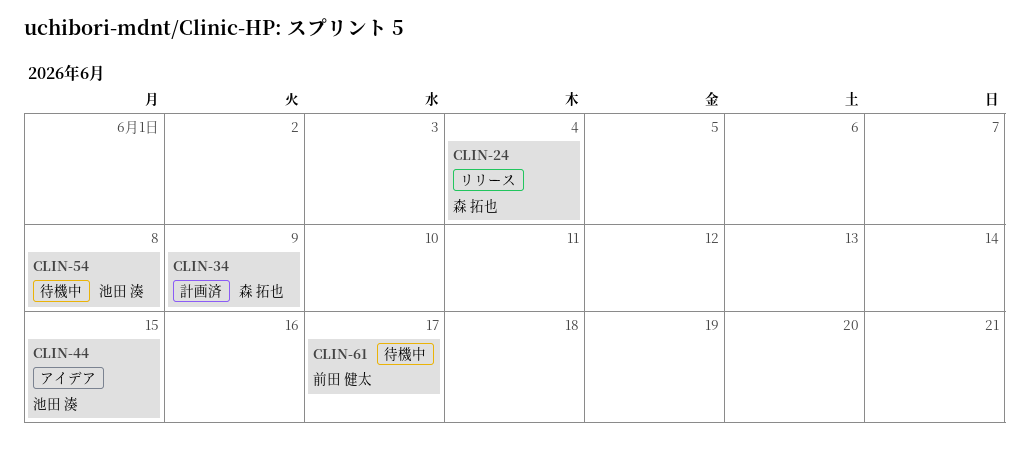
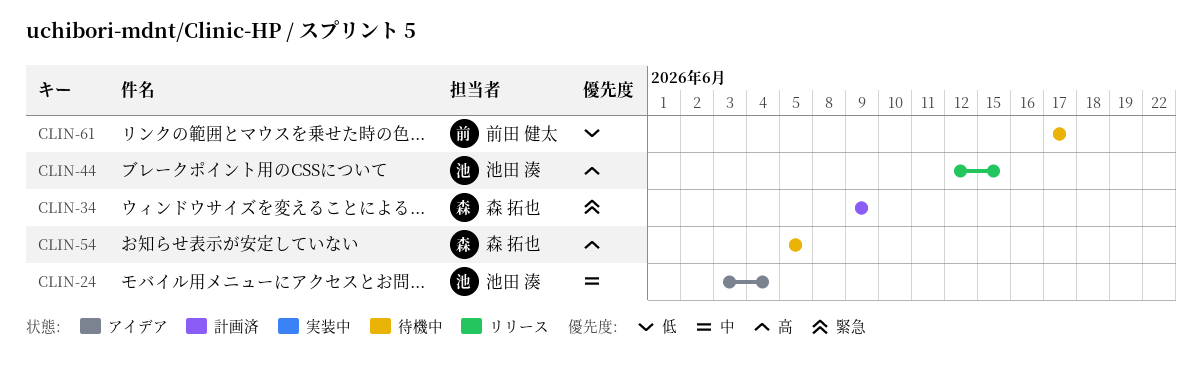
CLIN-24, status: リリース -> アイデア
CLIN-24, owner: 森 拓也 -> 池田 湊
CLIN-44, status: アイデア -> リリース
CLIN-54, owner: 池田 湊 -> 森 拓也
CLIN-54, due: Jun 8 -> Jun 5

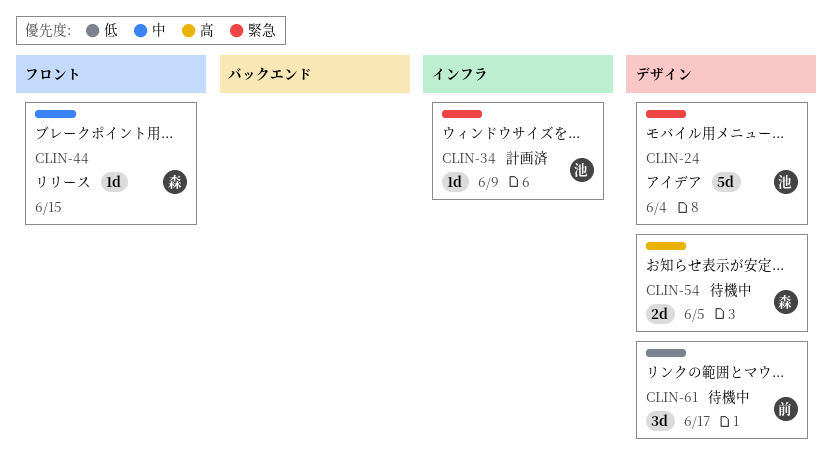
CLIN-24, priority: 中 -> 緊急
CLIN-34, owner: 森 拓也 -> 池田 湊
CLIN-44, owner: 池田 湊 -> 森 拓也
CLIN-44, priority: 高 -> 中

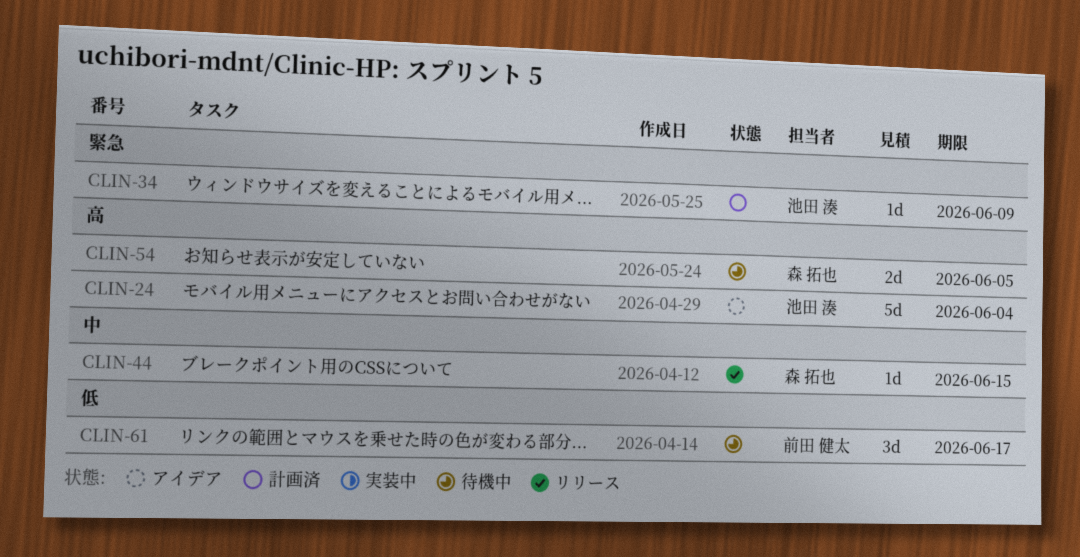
CLIN-24, priority: 緊急 -> 高

